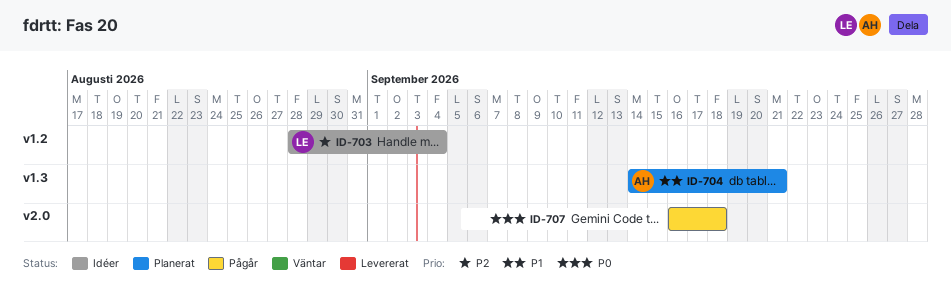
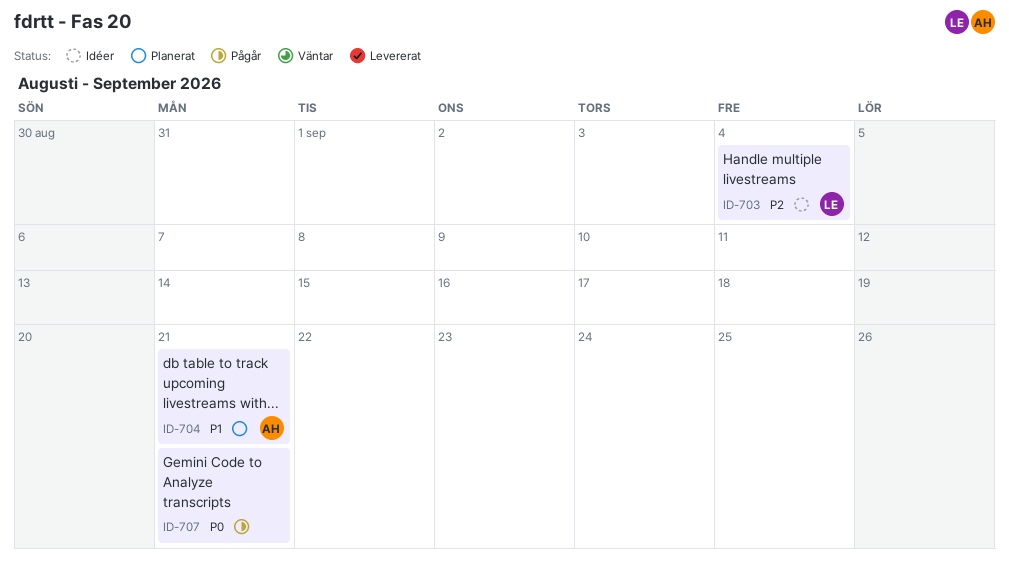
ID-707, due: Sep 18 -> Sep 21

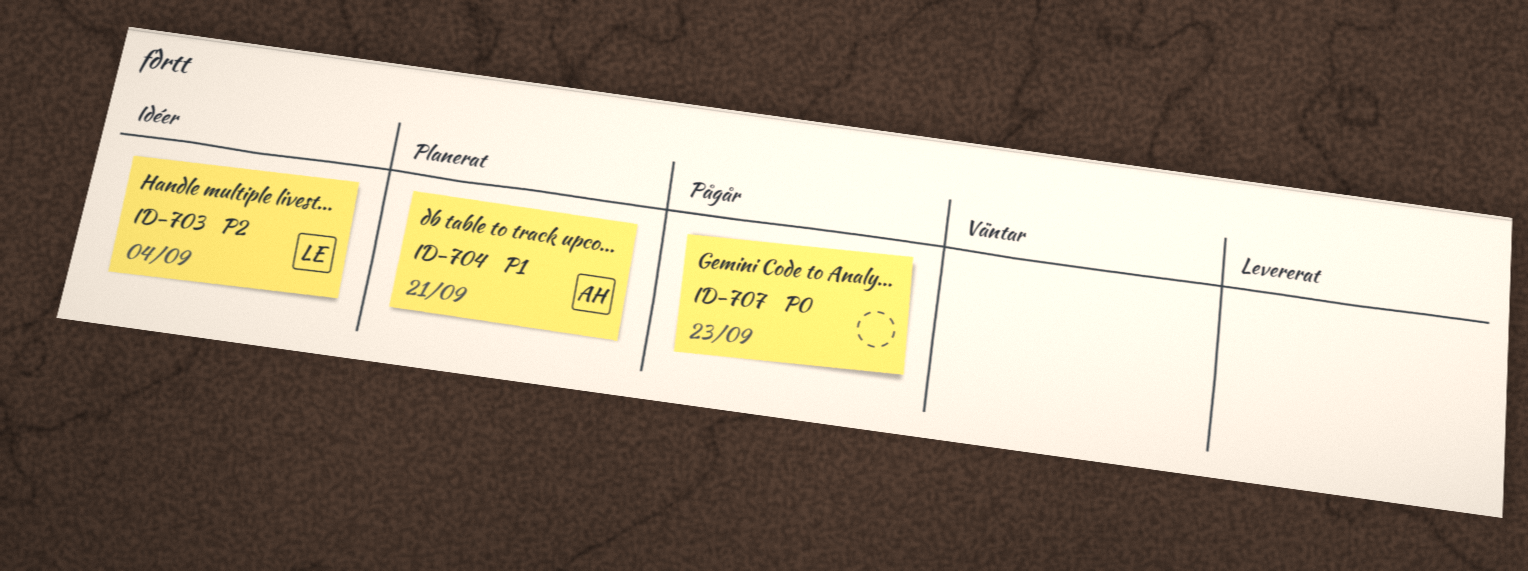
ID-707, due: Sep 21 -> Sep 23

